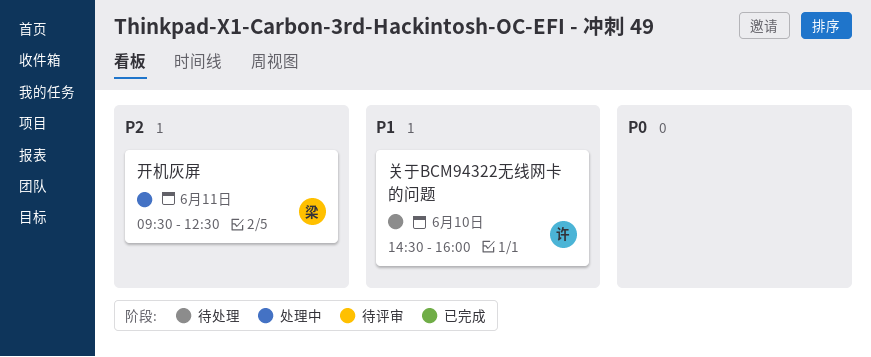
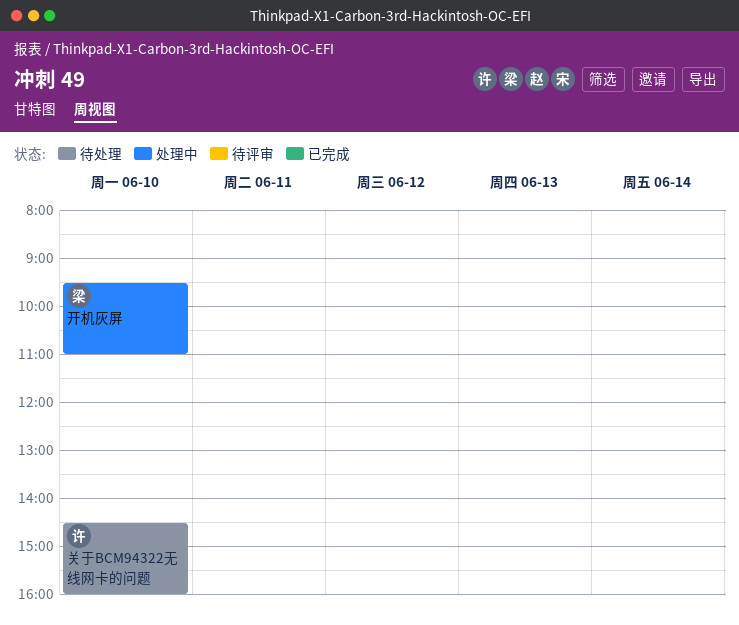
开机灰屏, day: Jun 11 -> Jun 10
开机灰屏, ends: 12:30 -> 11:00

